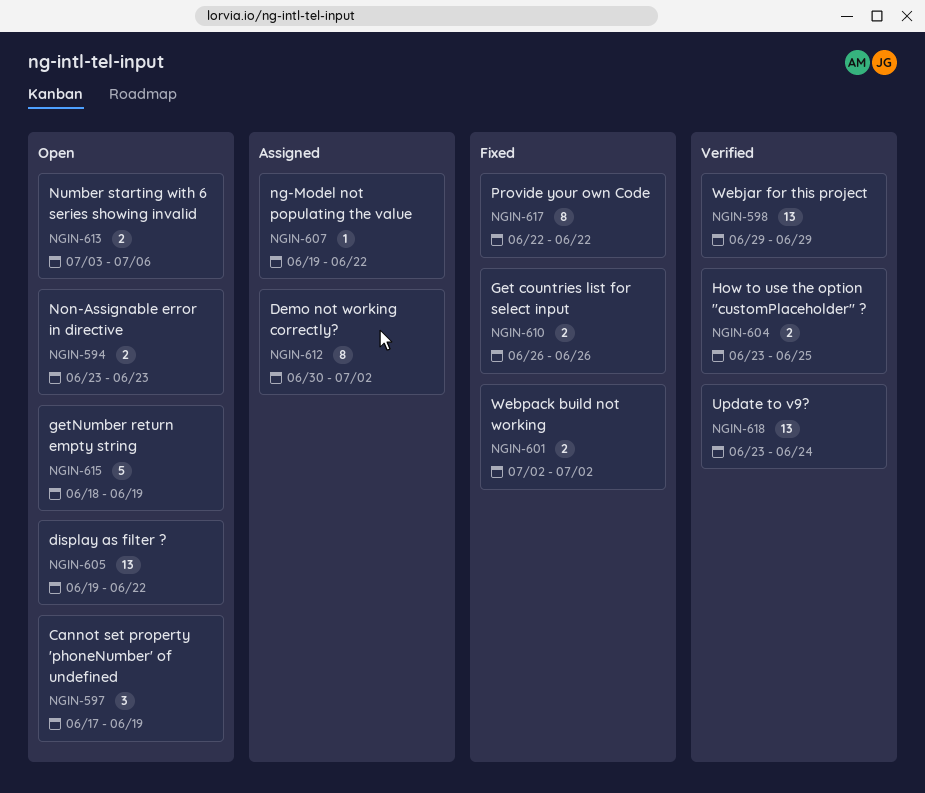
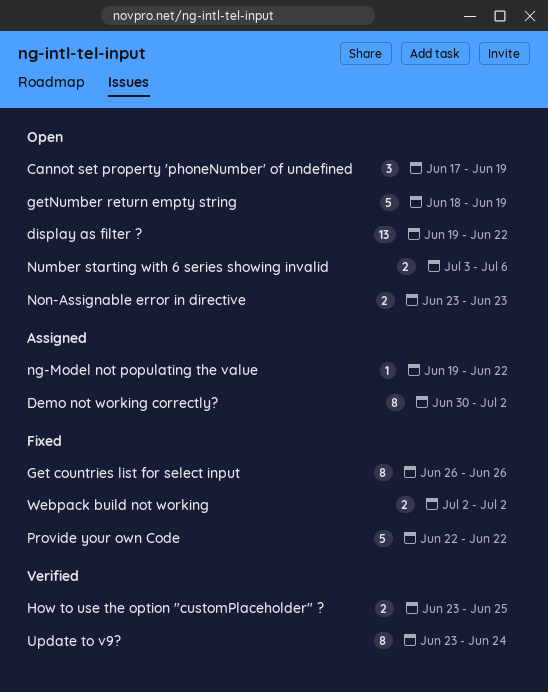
Get countries list for select input, estimate: 2 -> 8
Provide your own Code, estimate: 8 -> 5
Update to v9?, estimate: 13 -> 8
Webjar for this project: present -> none

